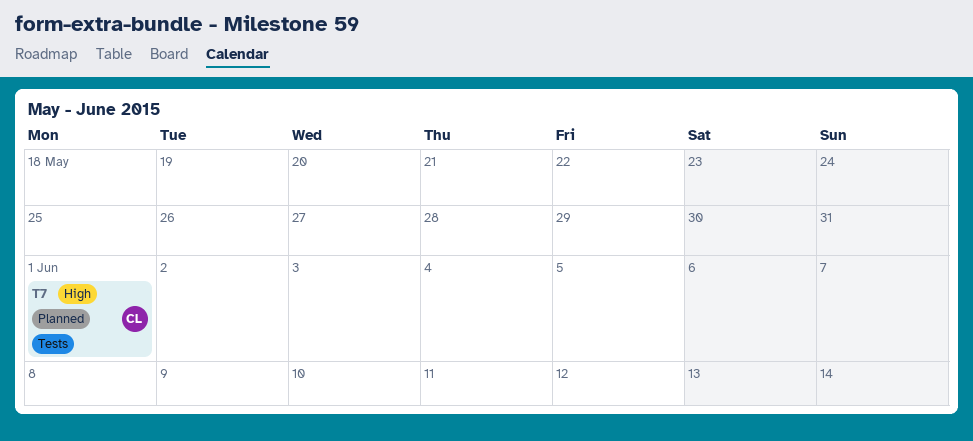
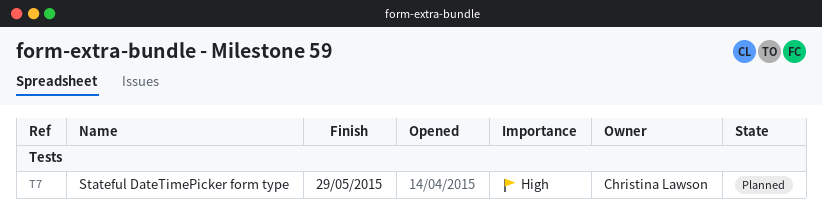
T7, due: Jun 1 -> May 29

